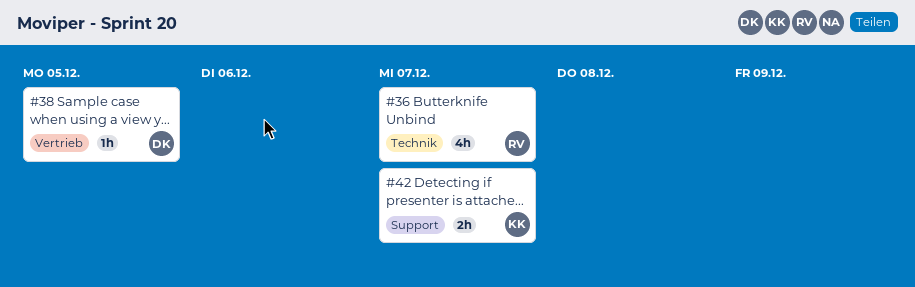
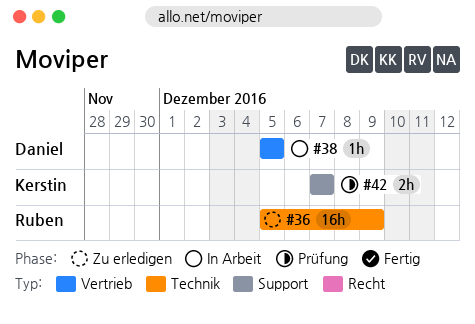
#36, estimate: 4h -> 16h
#36, due: Dec 7 -> Dec 9

